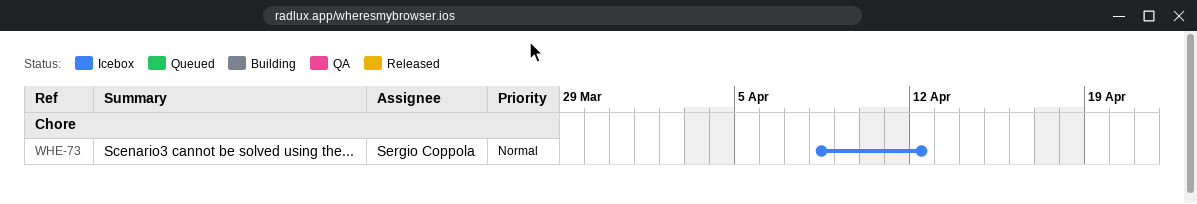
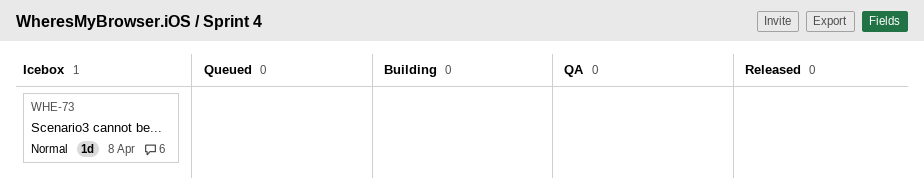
WHE-73, due: Apr 12 -> Apr 8

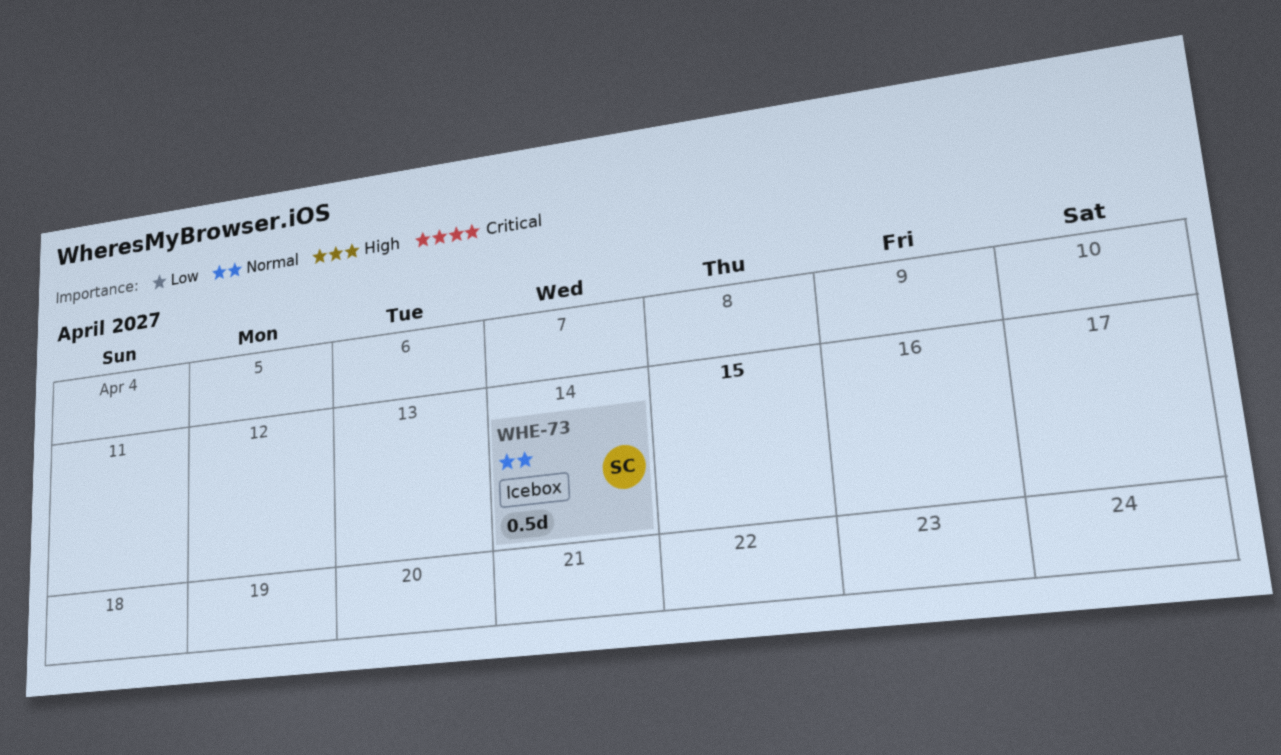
WHE-73, estimate: 1d -> 0.5d
WHE-73, due: Apr 8 -> Apr 14

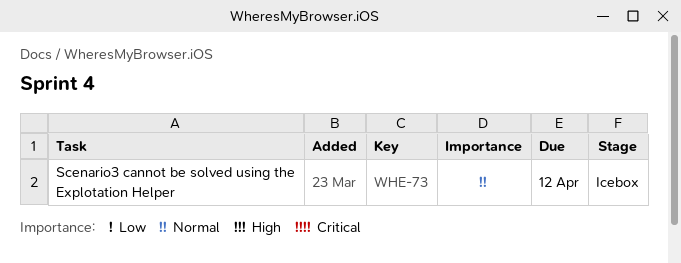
WHE-73, due: Apr 14 -> Apr 12

